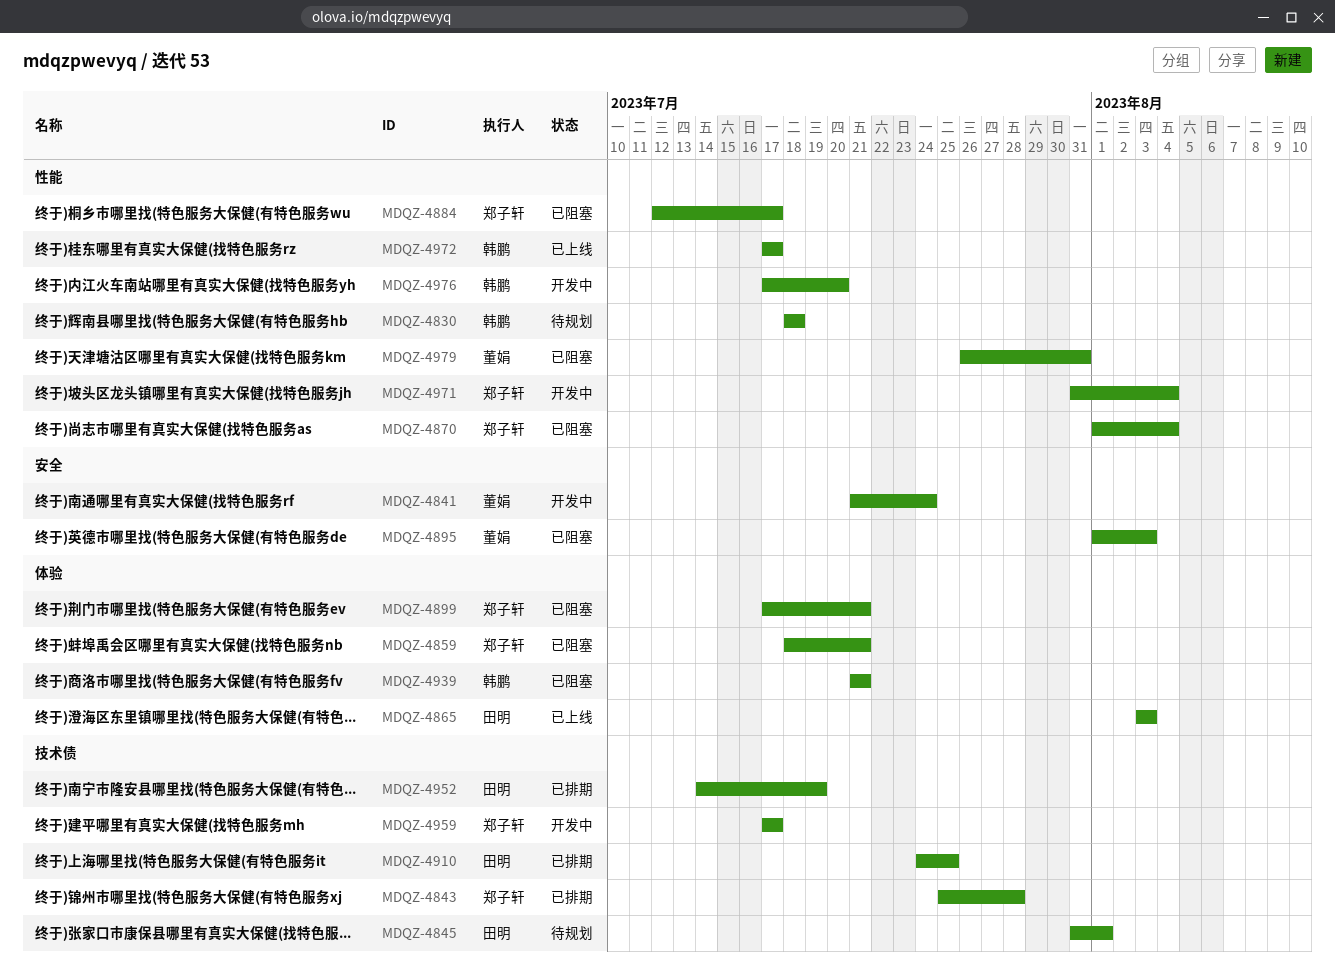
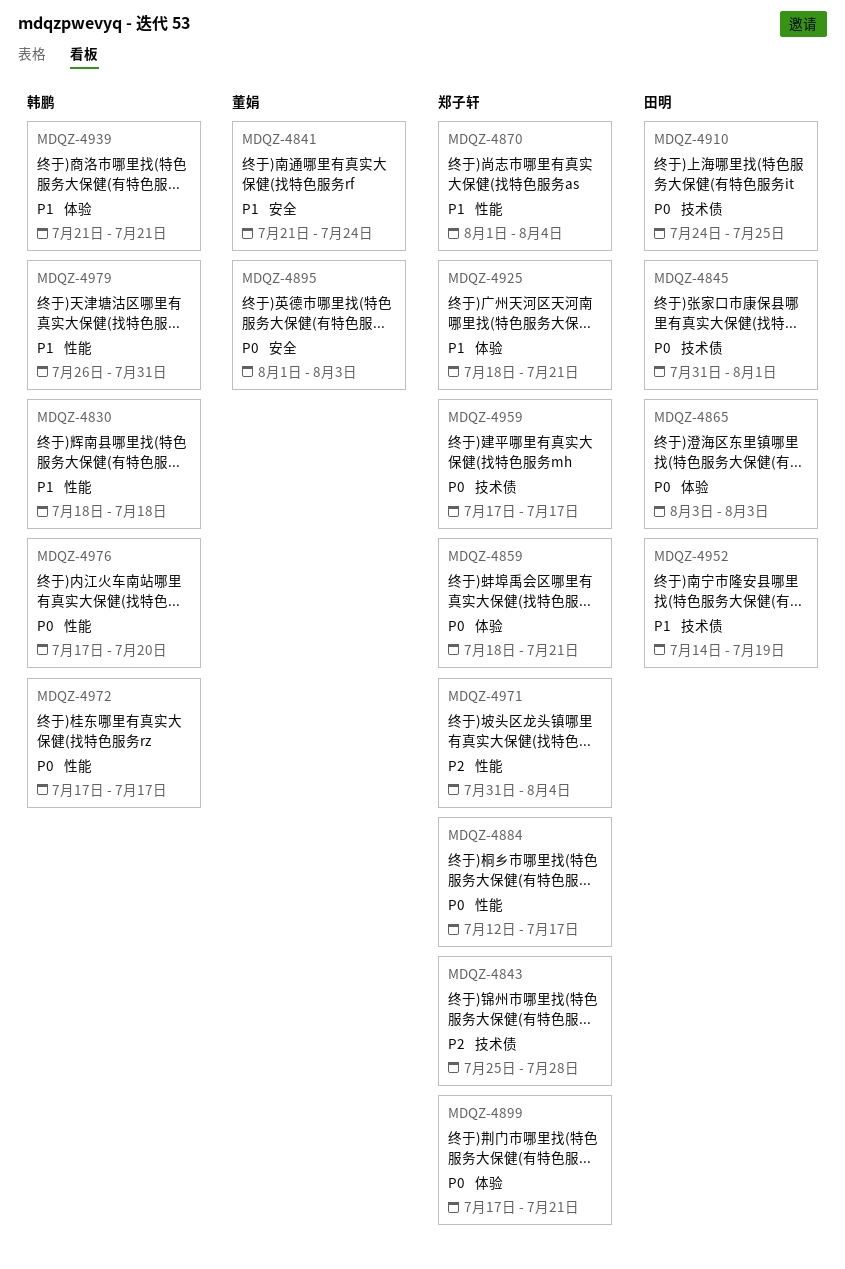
MDQZ-4925: none -> present
MDQZ-4979, owner: 董娟 -> 韩鹏

